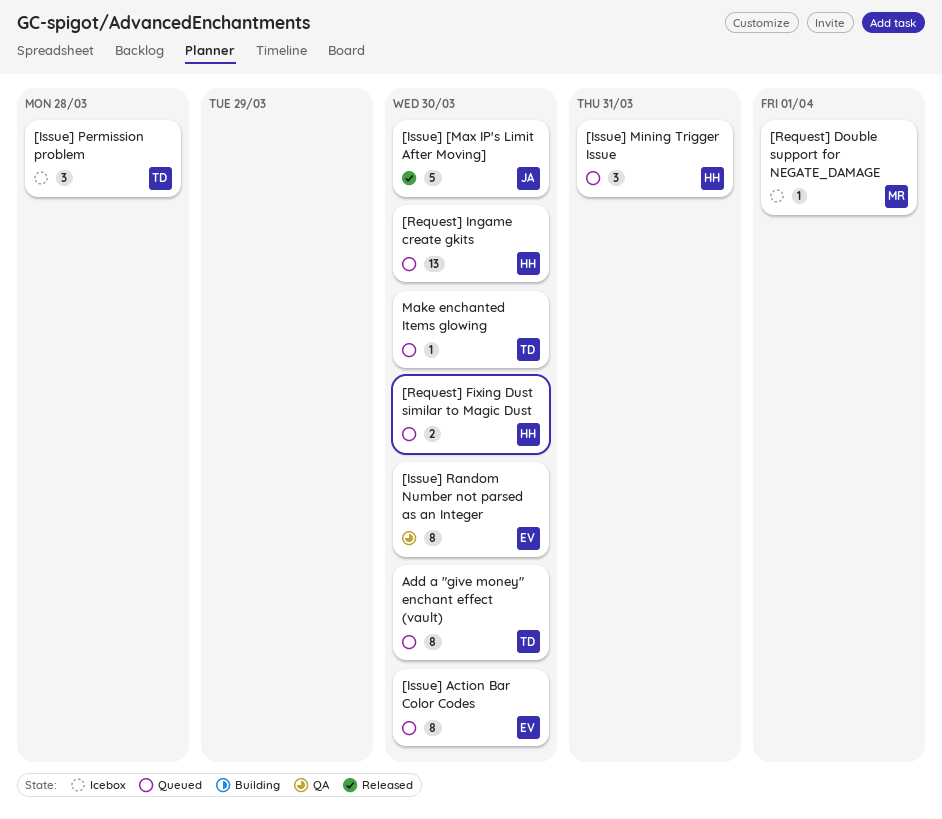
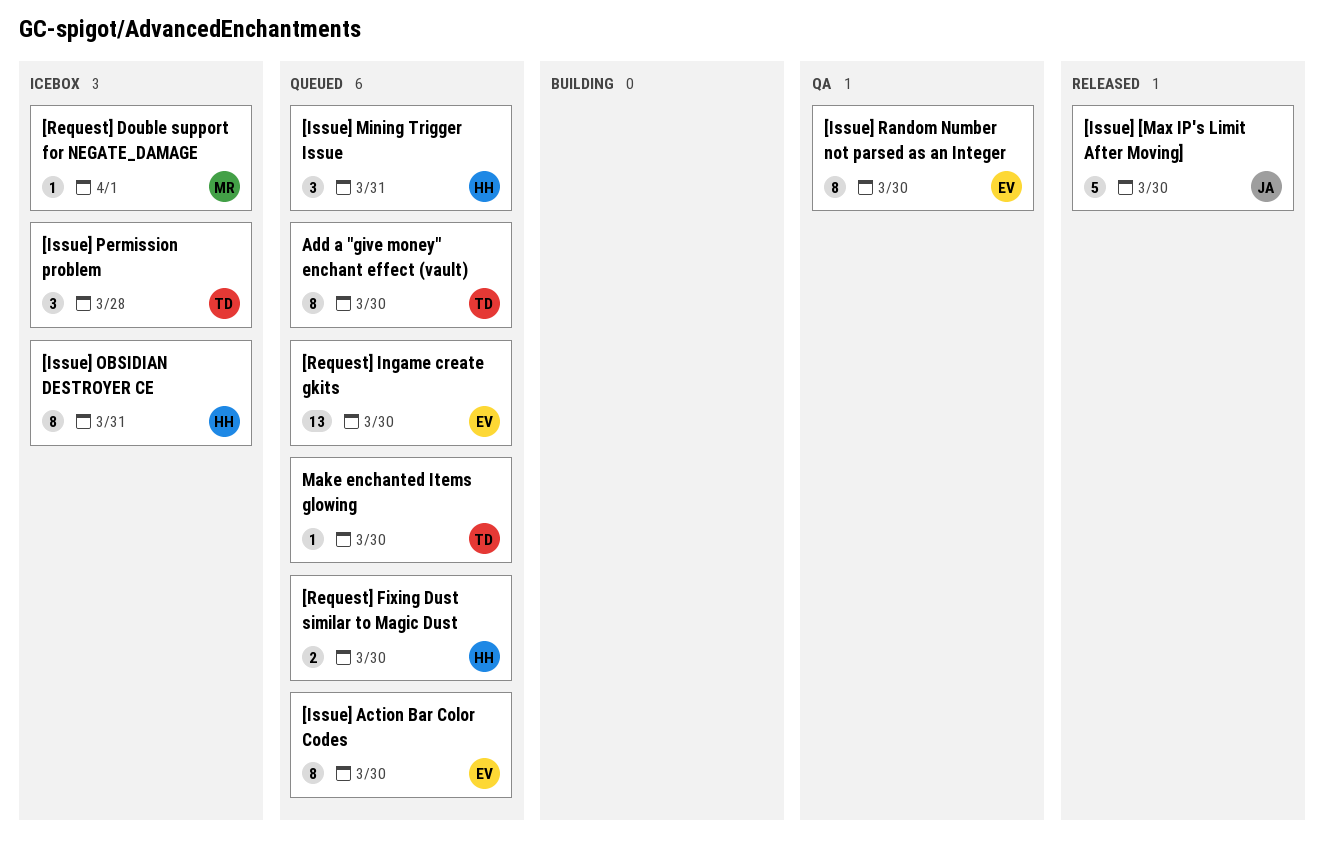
[Issue] OBSIDIAN DESTROYER CE: none -> present
[Request] Ingame create gkits, owner: HH -> EV

